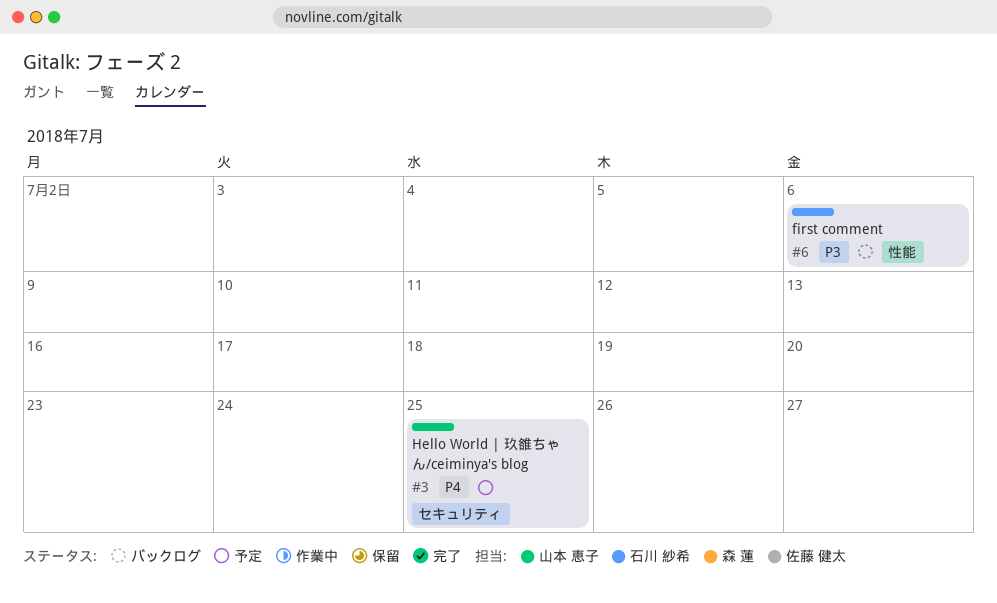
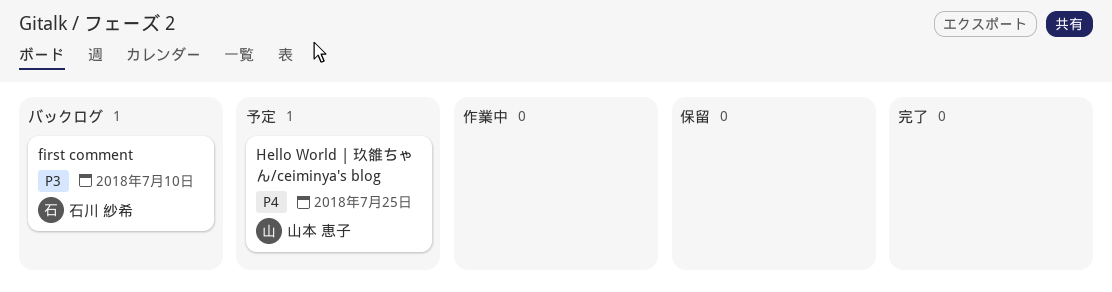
first comment, due: Jul 6 -> Jul 10

